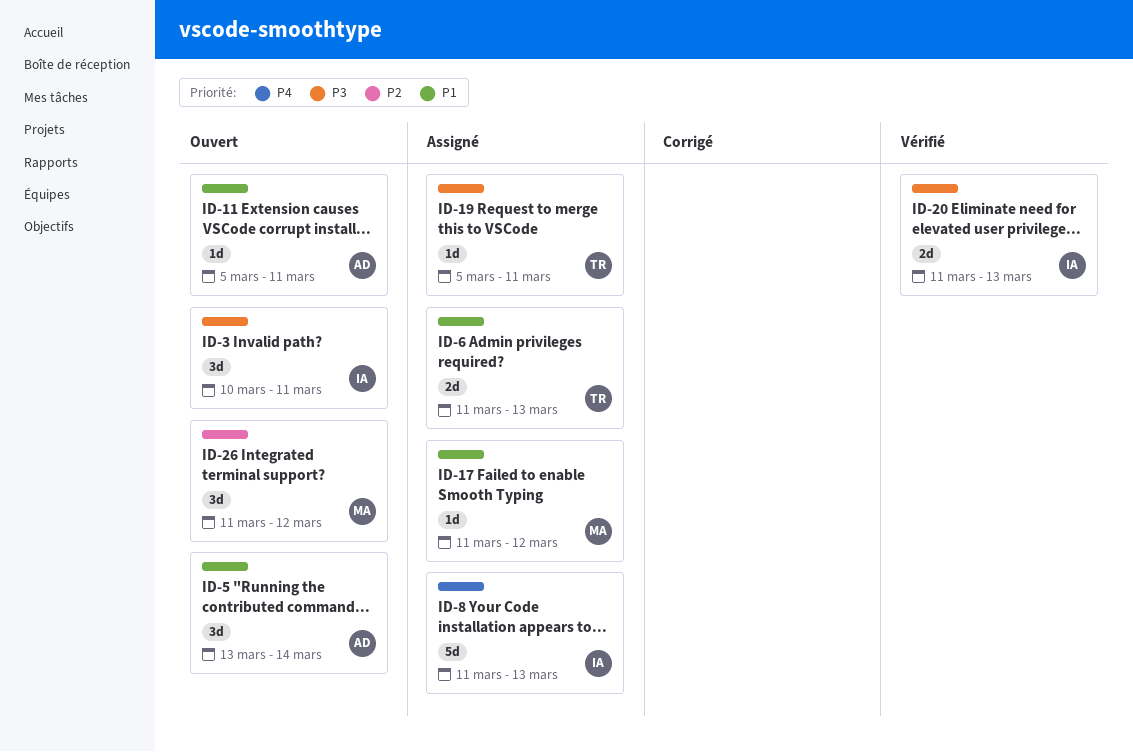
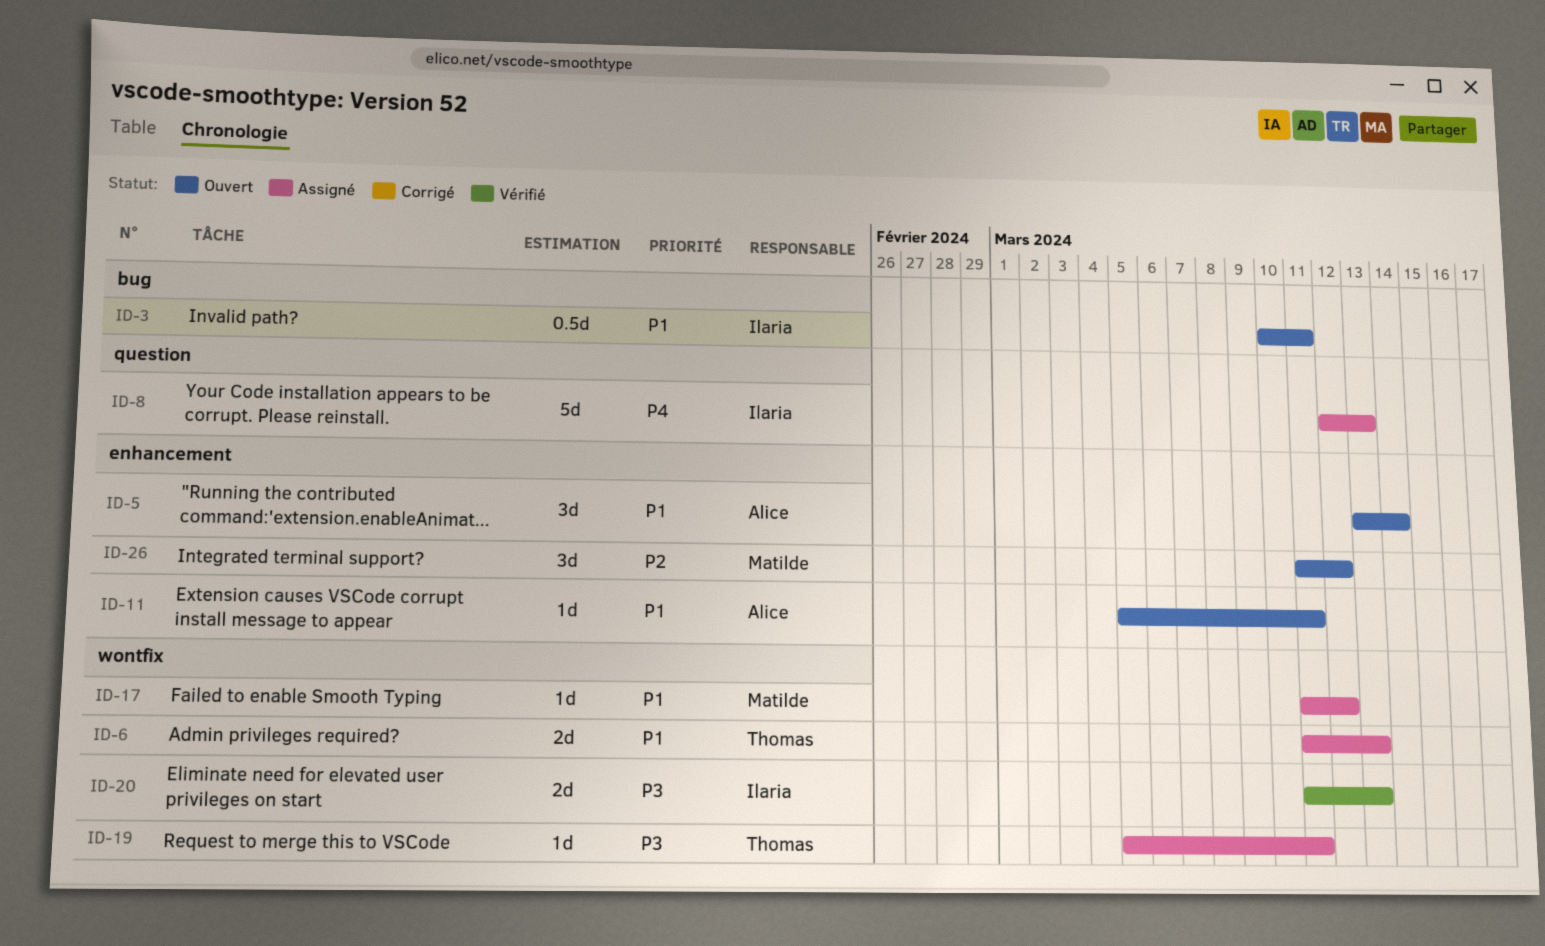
ID-3, priority: P3 -> P1
ID-3, estimate: 3d -> 0.5d
ID-8, start: Mar 11 -> Mar 12

